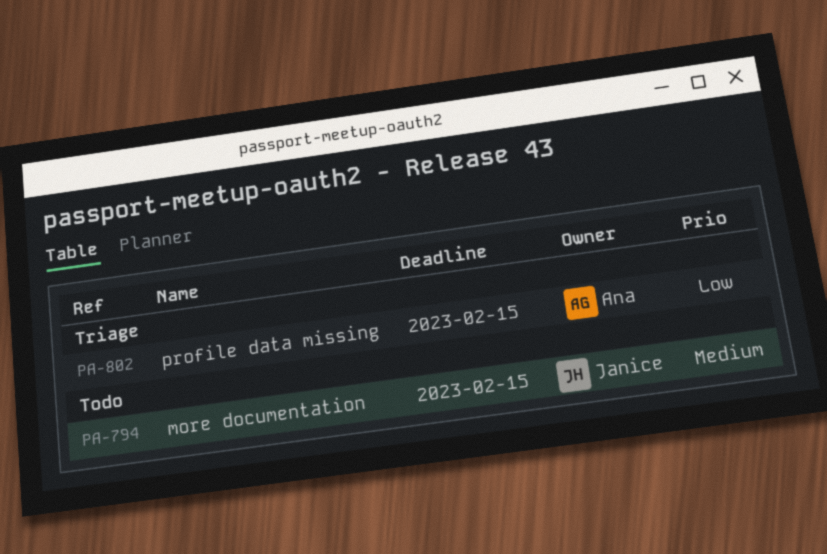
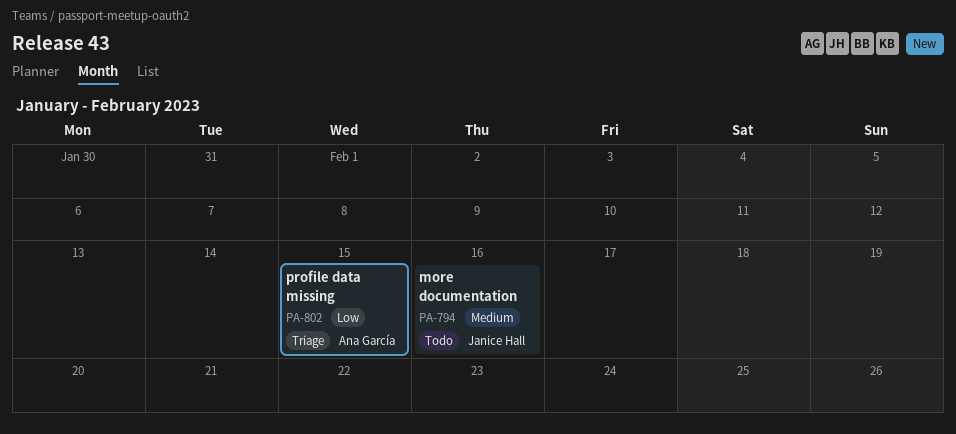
PA-794, due: Feb 15 -> Feb 16

